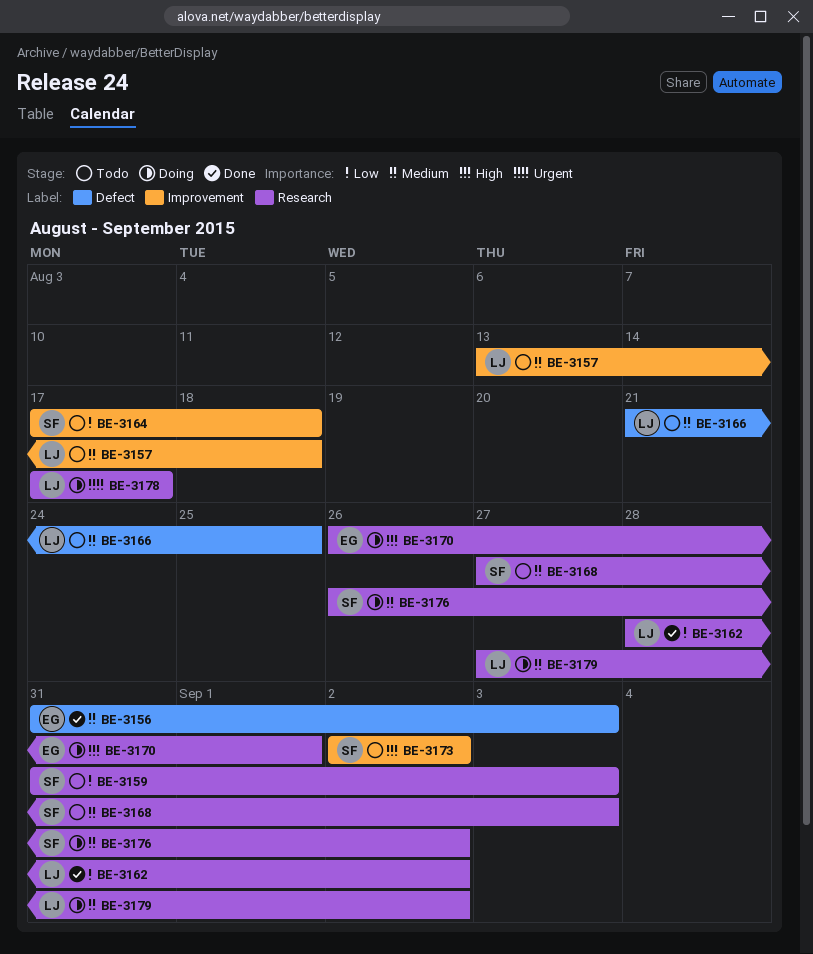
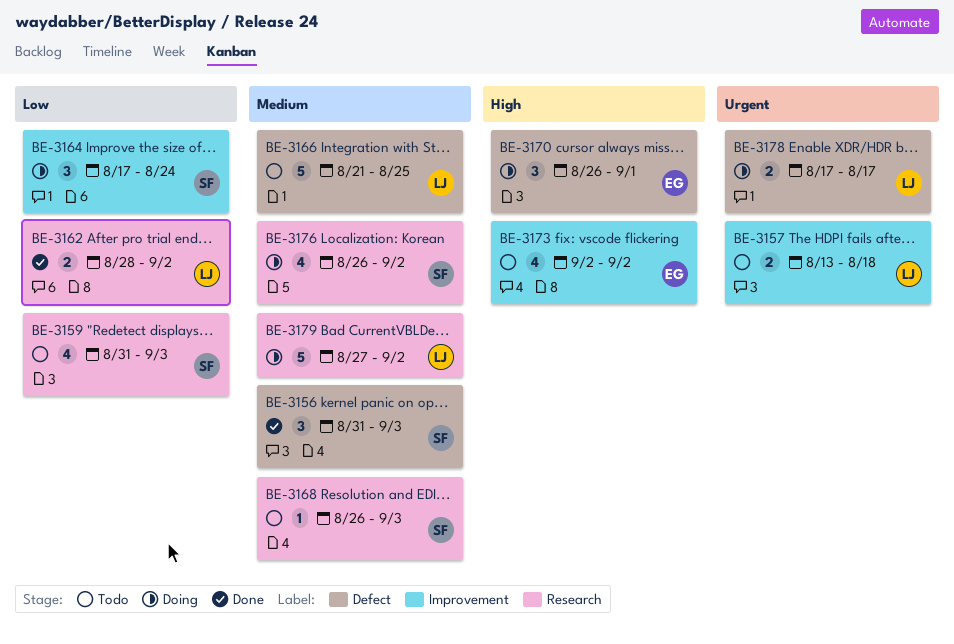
BE-3156, owner: EG -> SF
BE-3157, priority: Medium -> Urgent
BE-3164, status: Todo -> Doing
BE-3164, due: Aug 18 -> Aug 24
BE-3168, start: Aug 27 -> Aug 26
BE-3170, label: Research -> Defect
BE-3173, owner: SF -> EG
BE-3178, label: Research -> Defect

